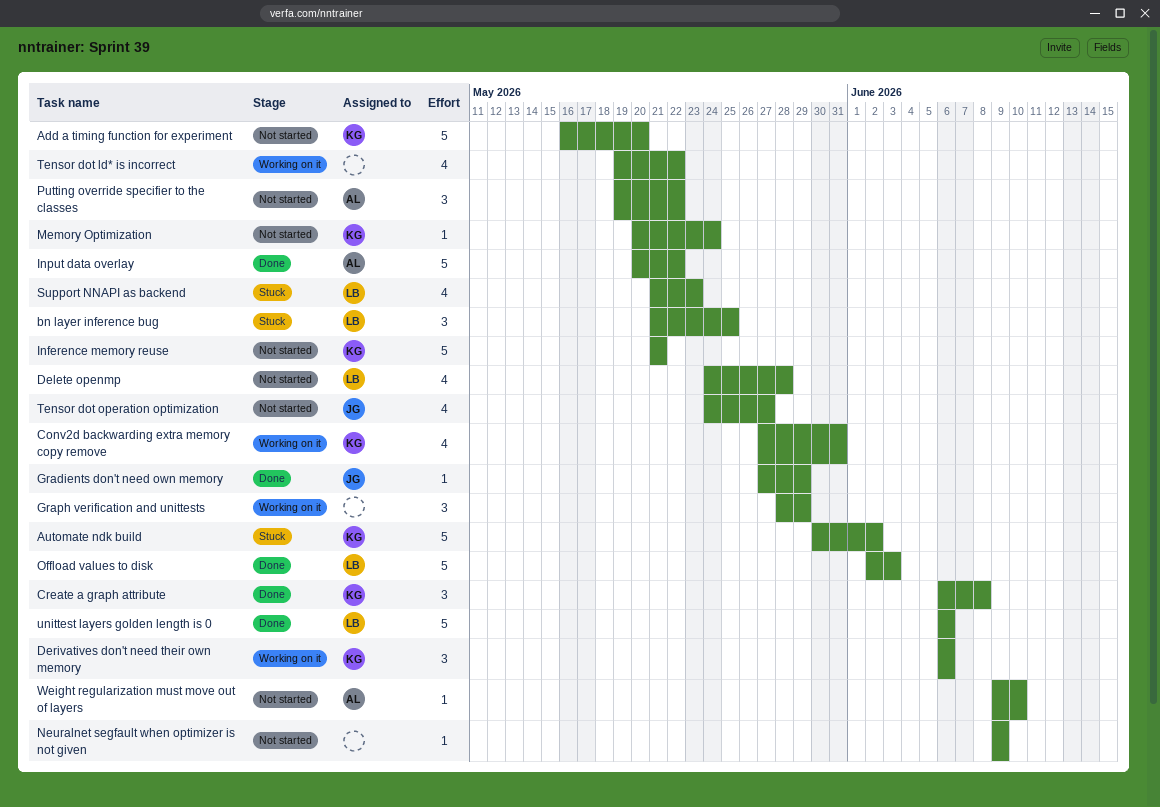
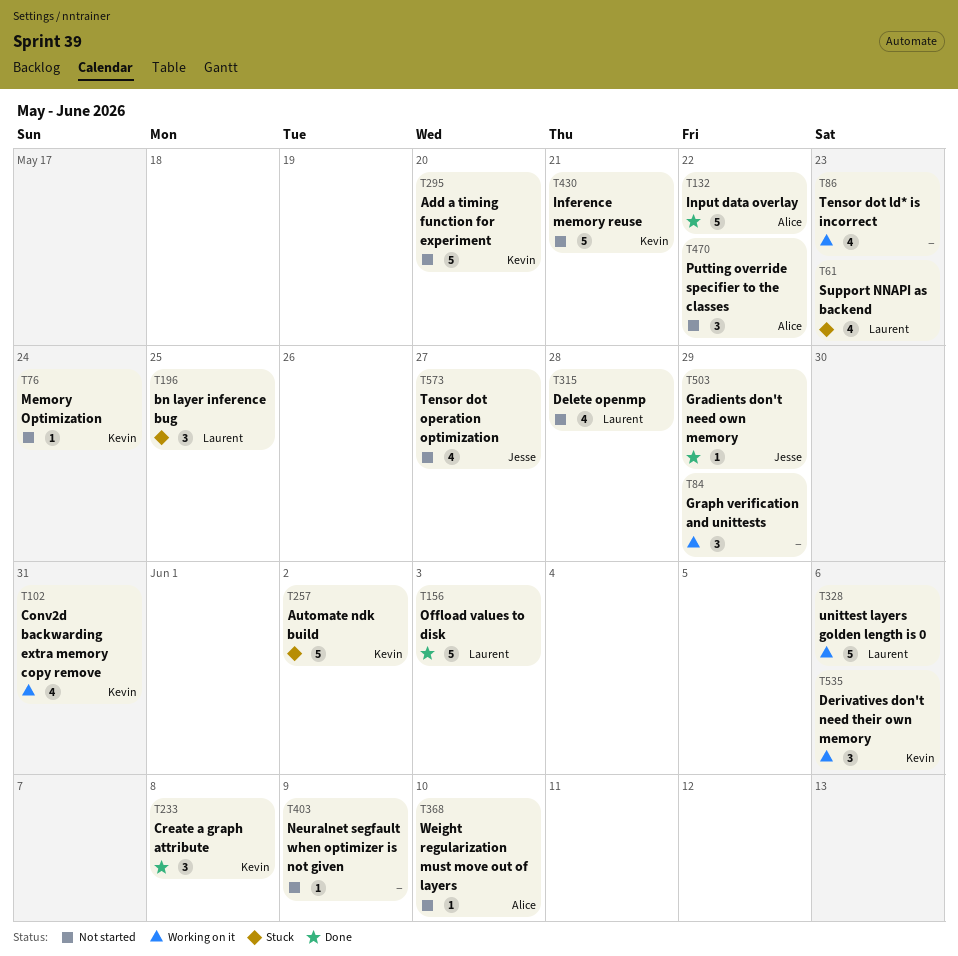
Tensor dot ld* is incorrect, due: May 22 -> May 23
unittest layers golden length is 0, status: Done -> Working on it

